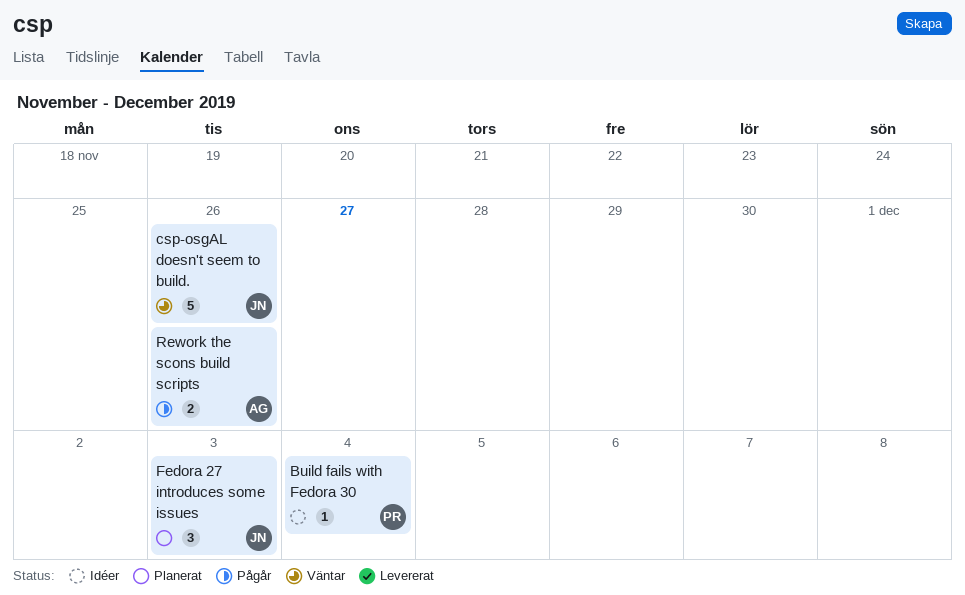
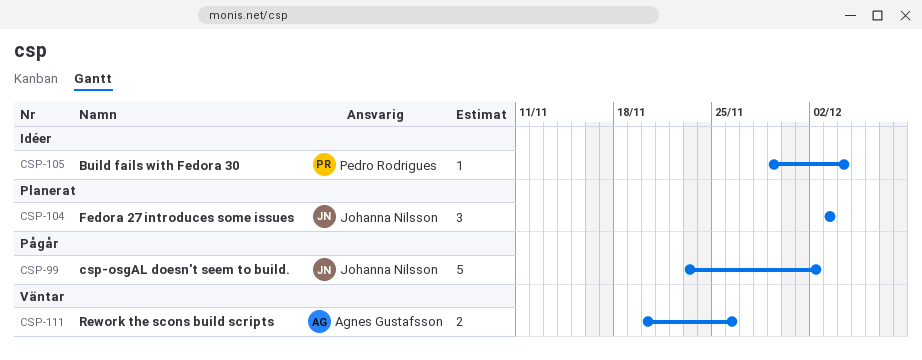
csp-osgAL doesn't seem to build., status: Väntar -> Pågår
csp-osgAL doesn't seem to build., due: Nov 26 -> Dec 2
Rework the scons build scripts, status: Pågår -> Väntar

